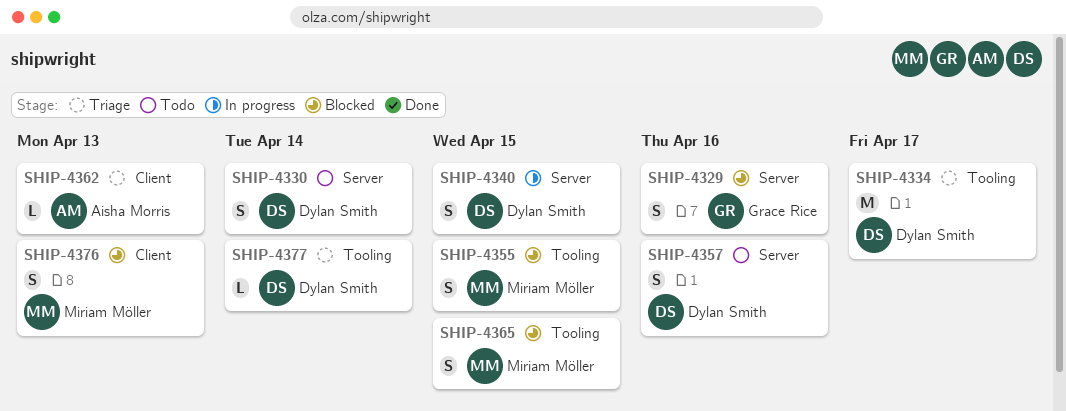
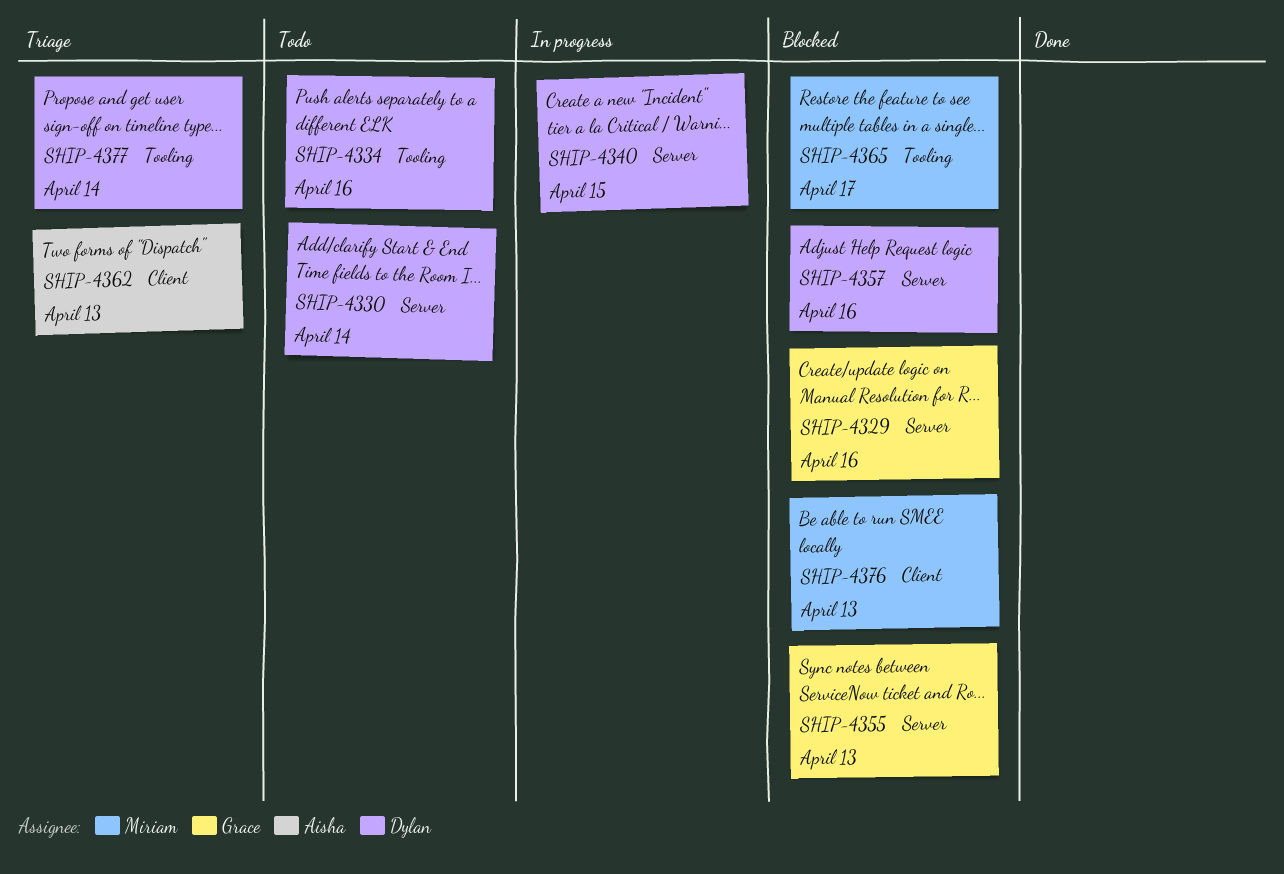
SHIP-4334, status: Triage -> Todo
SHIP-4334, due: Apr 17 -> Apr 16
SHIP-4355, owner: Miriam Möller -> Grace Rice
SHIP-4355, label: Tooling -> Server
SHIP-4355, due: Apr 15 -> Apr 13
SHIP-4357, status: Todo -> Blocked
SHIP-4365, due: Apr 15 -> Apr 17

